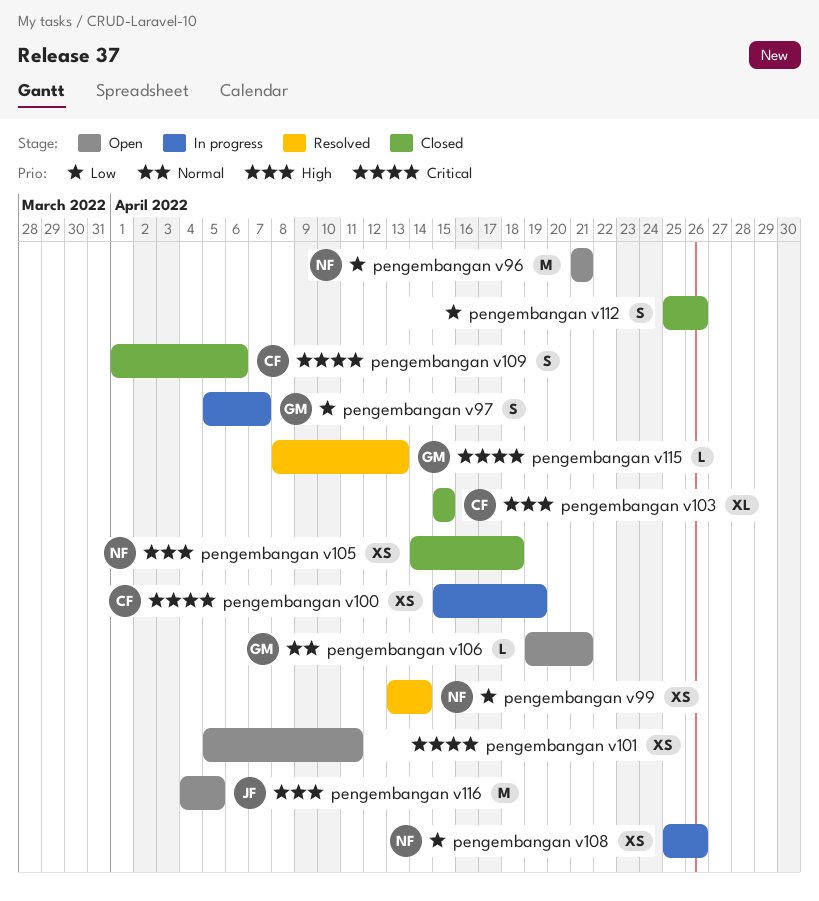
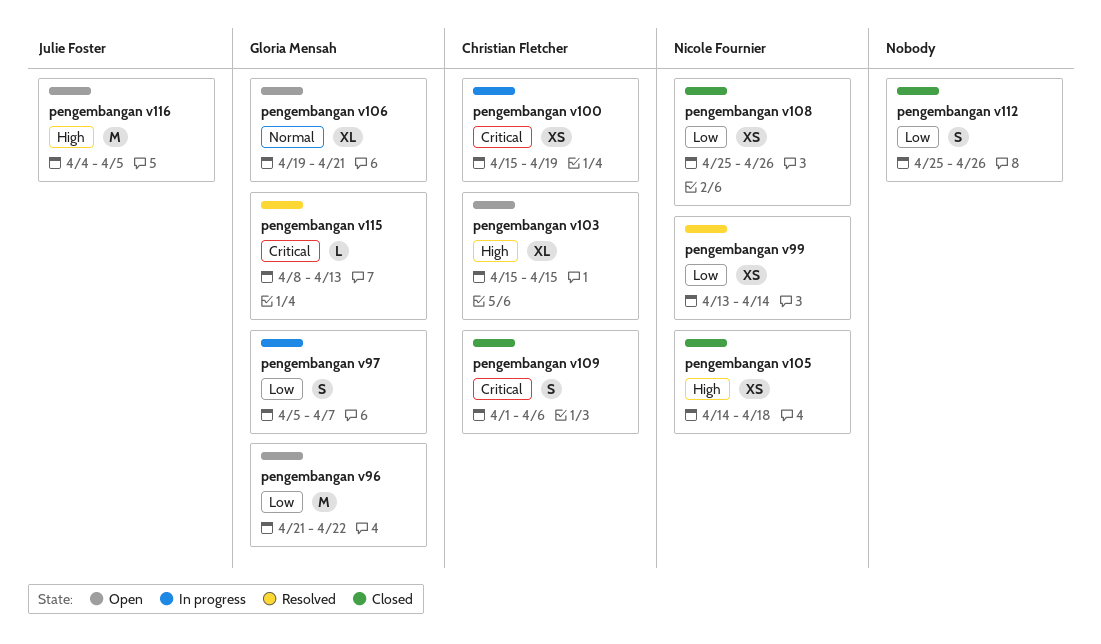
pengembangan v101: present -> none
pengembangan v103, status: Closed -> Open
pengembangan v106, estimate: L -> XL
pengembangan v108, status: In progress -> Closed
pengembangan v96, owner: Nicole Fournier -> Gloria Mensah
pengembangan v96, due: Apr 21 -> Apr 22

